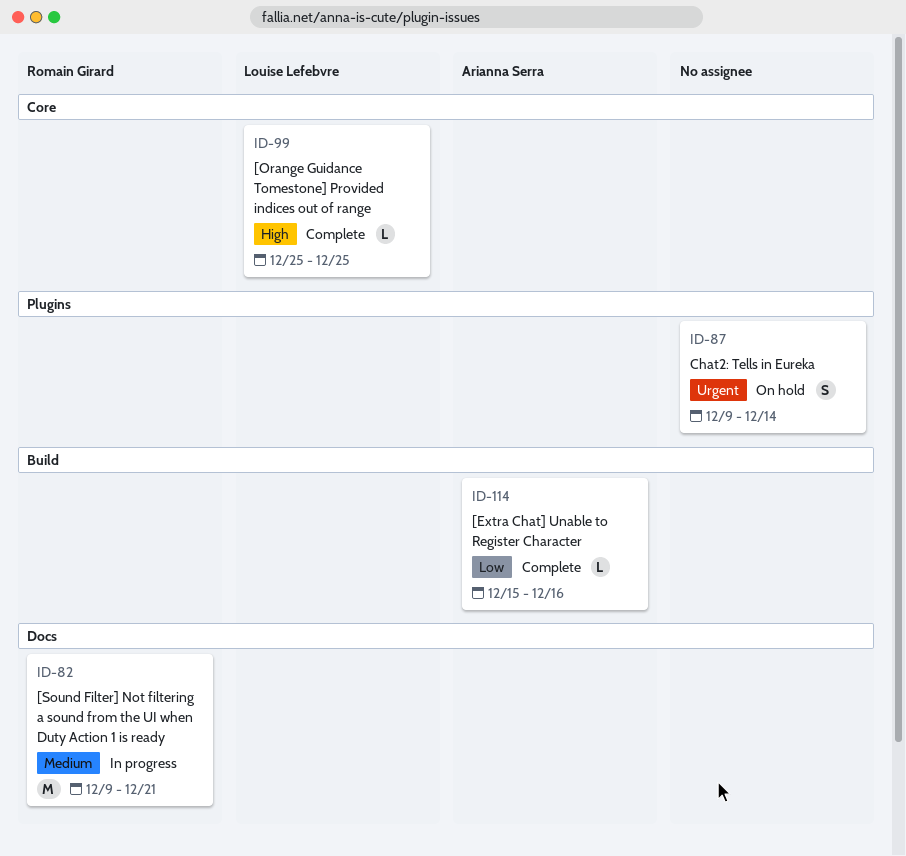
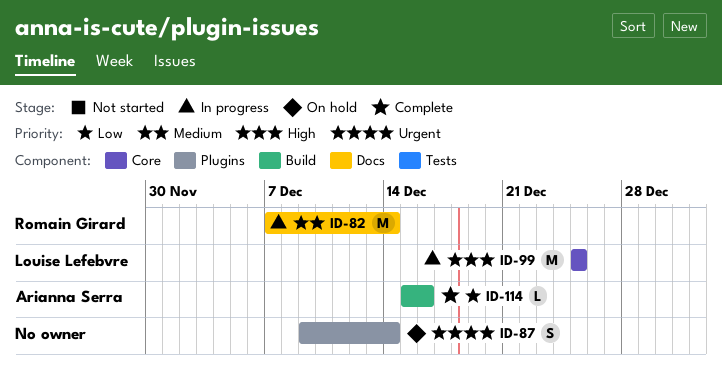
ID-82, start: Dec 9 -> Dec 7
ID-82, due: Dec 21 -> Dec 14
ID-99, status: Complete -> In progress
ID-99, estimate: L -> M

